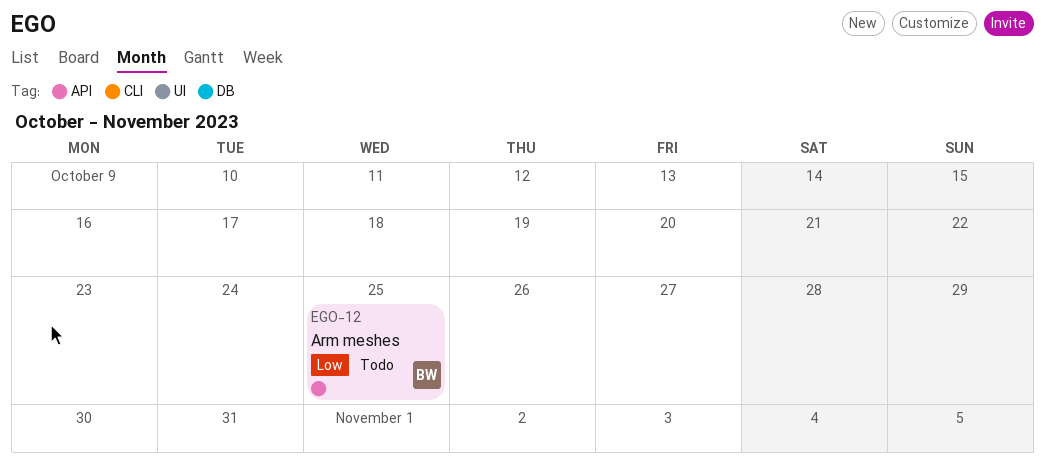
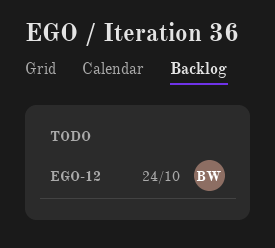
EGO-12, due: Oct 25 -> Oct 24

